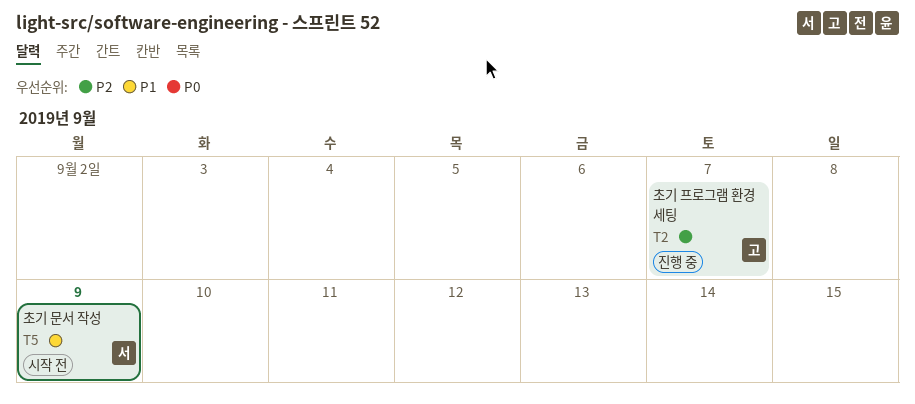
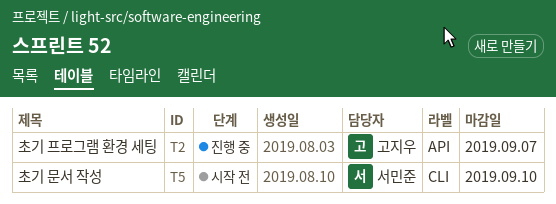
T5, due: Sep 9 -> Sep 10

